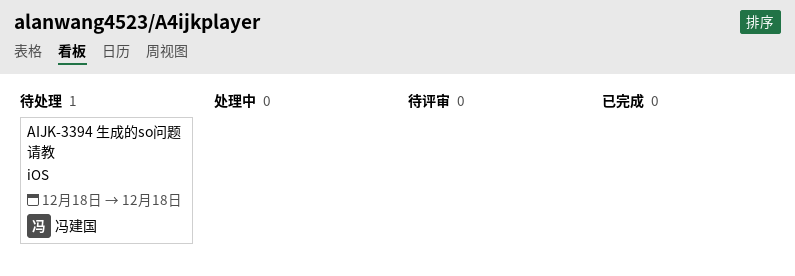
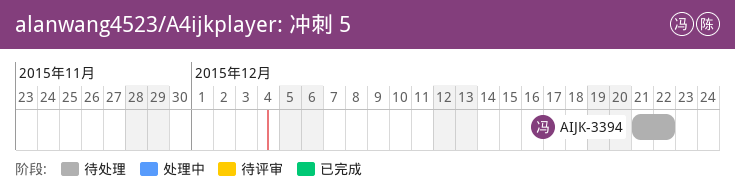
AIJK-3394, start: Dec 18 -> Dec 21
AIJK-3394, due: Dec 18 -> Dec 22

